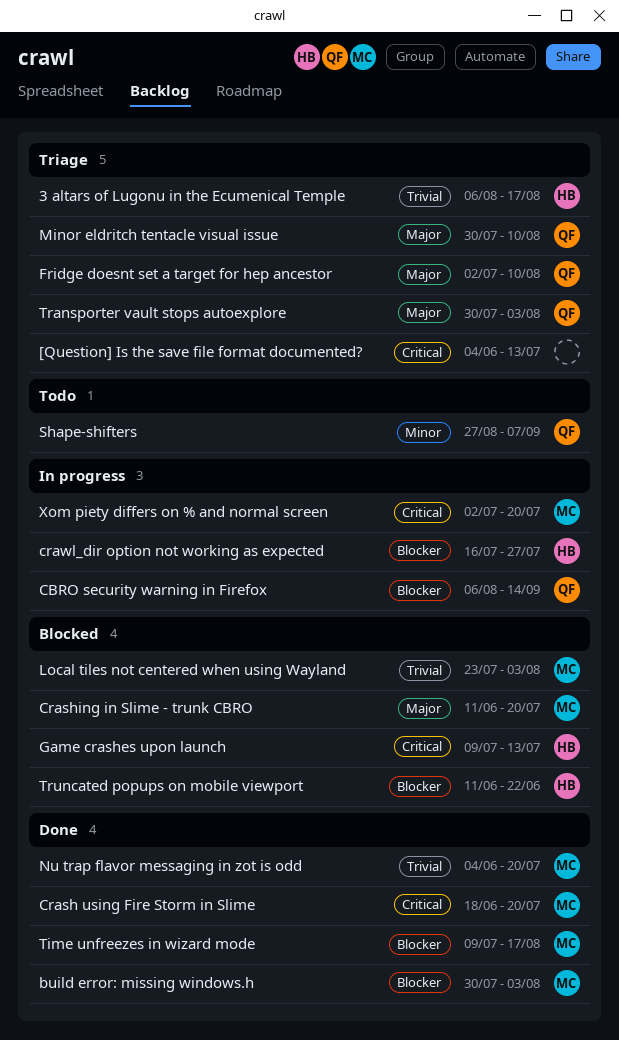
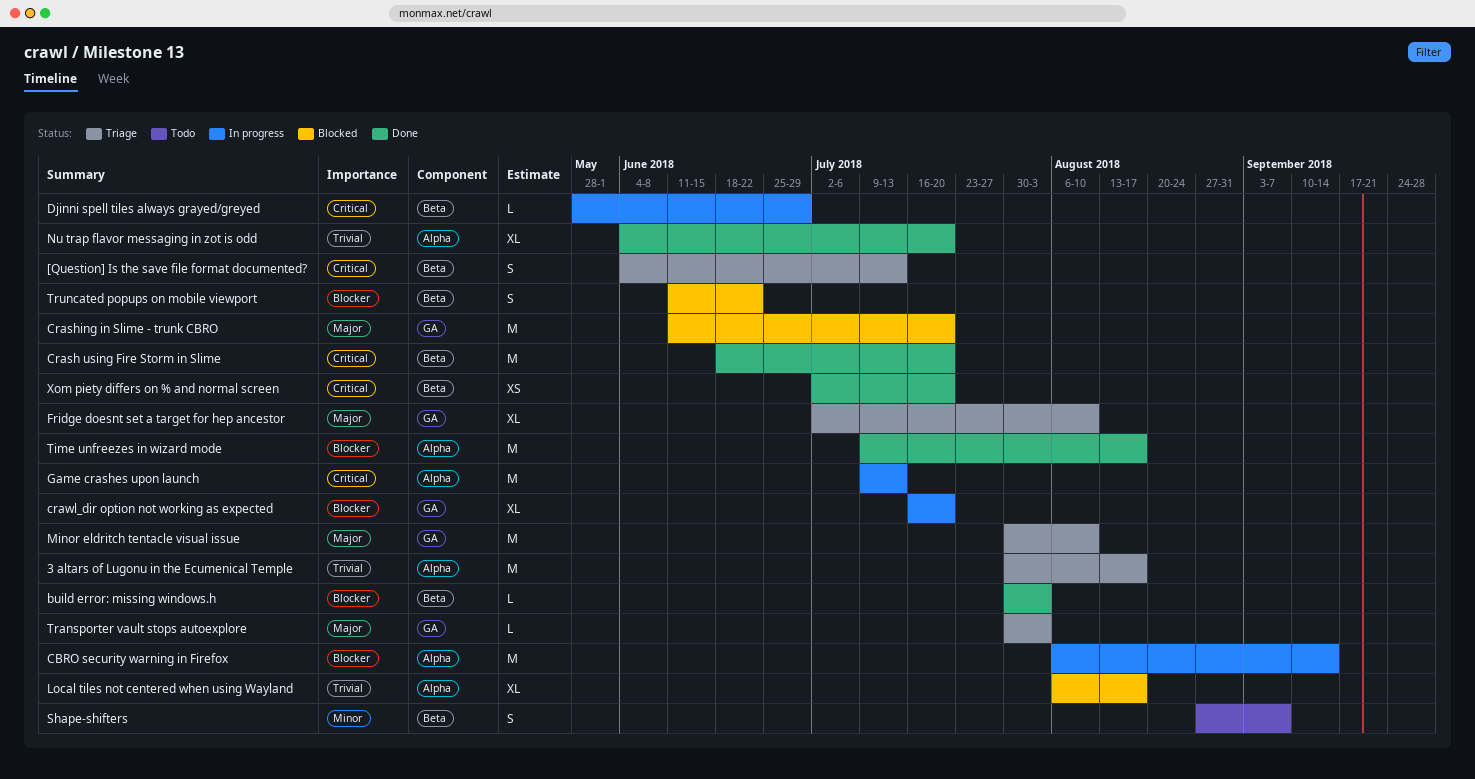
3 altars of Lugonu in the Ecumenical Temple, start: Aug 6 -> Jul 30
crawl_dir option not working as expected, due: Jul 27 -> Jul 20
Djinni spell tiles always grayed/greyed: none -> present
Game crashes upon launch, status: Blocked -> In progress
Local tiles not centered when using Wayland, start: Jul 23 -> Aug 6
Local tiles not centered when using Wayland, due: Aug 3 -> Aug 17
Xom piety differs on % and normal screen, status: In progress -> Done

